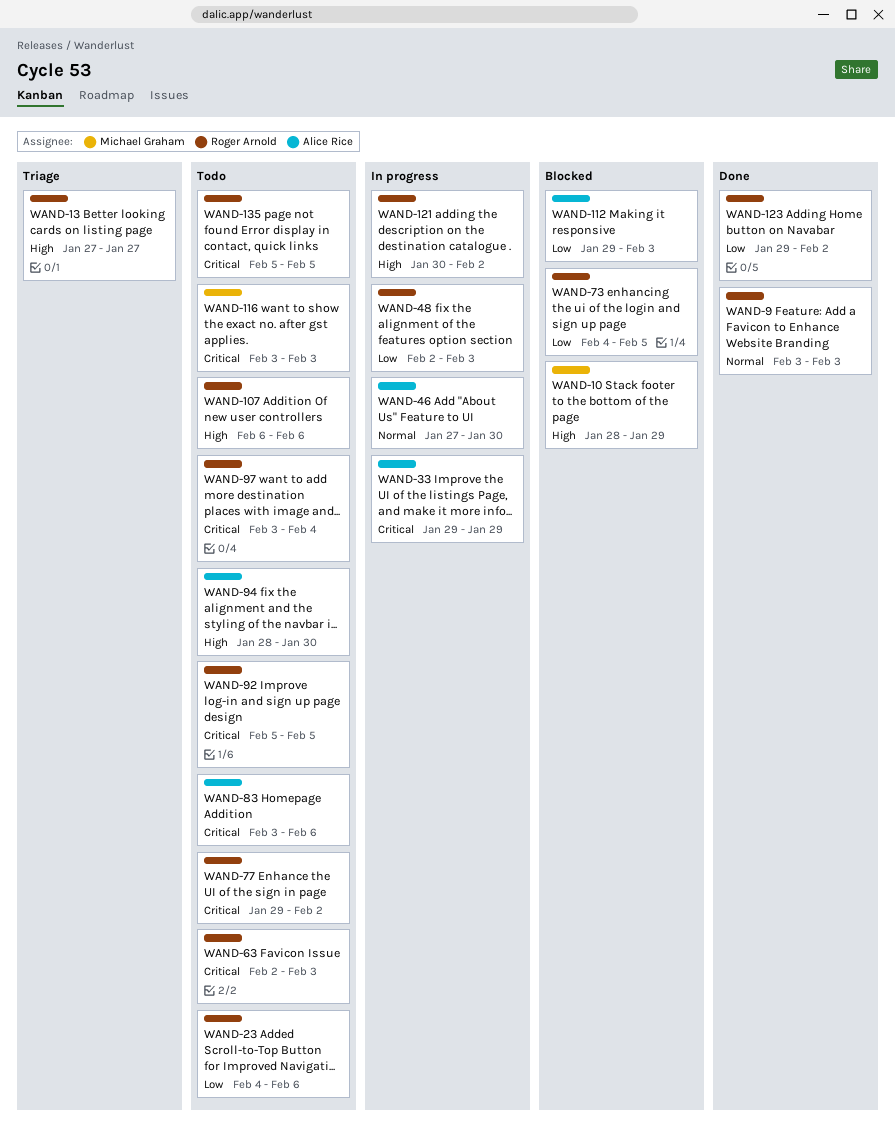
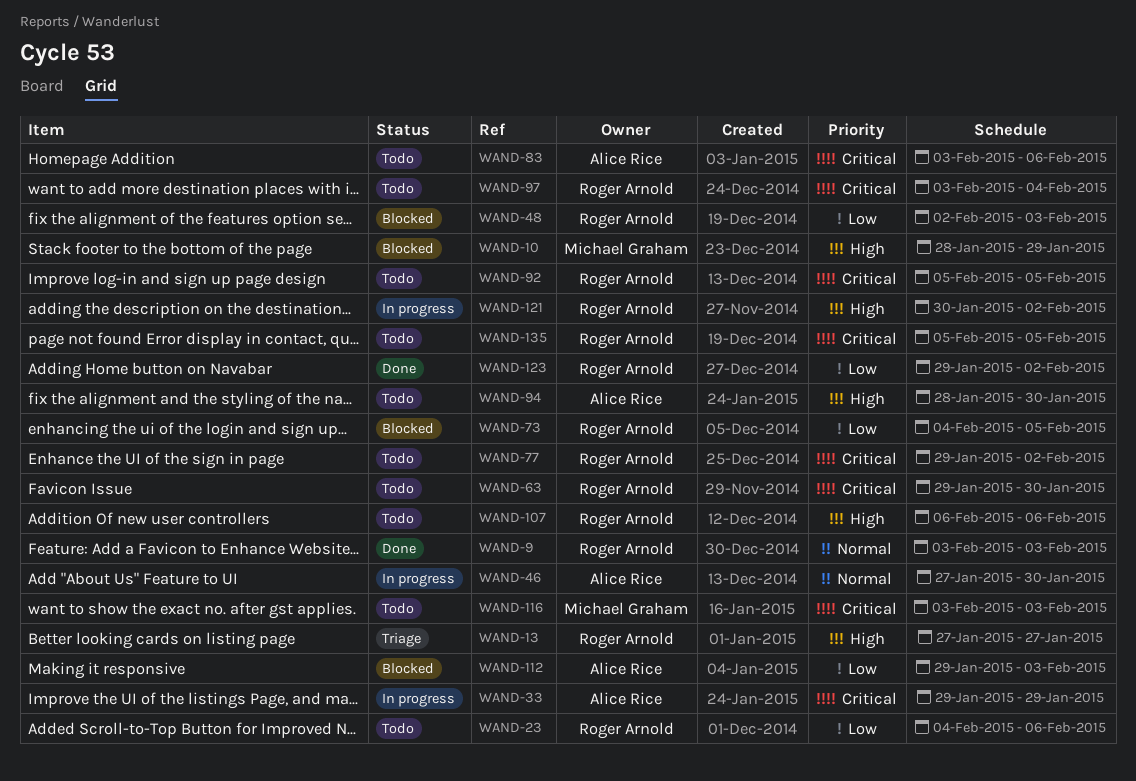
WAND-48, status: In progress -> Blocked
WAND-63, start: Feb 2 -> Jan 29
WAND-63, due: Feb 3 -> Jan 30

